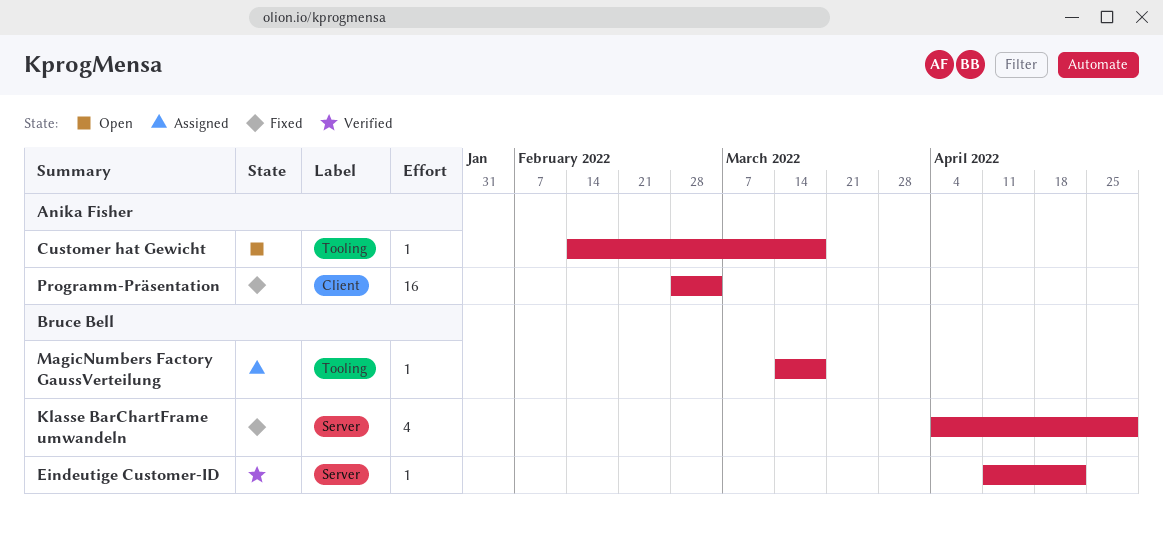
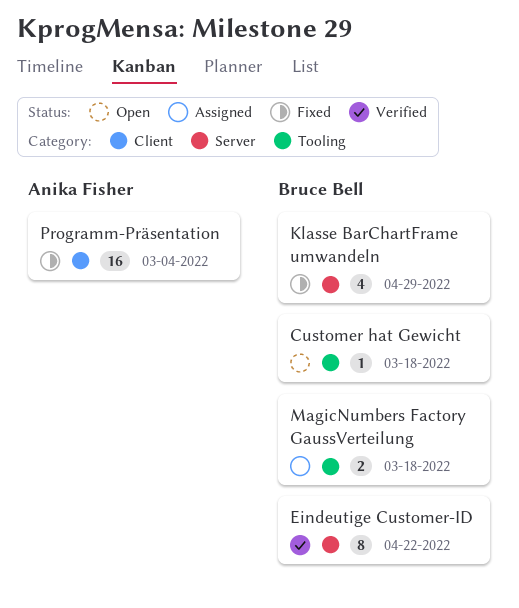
Customer hat Gewicht, owner: Anika Fisher -> Bruce Bell
Eindeutige Customer-ID, estimate: 1 -> 8
MagicNumbers Factory GaussVerteilung, estimate: 1 -> 2

